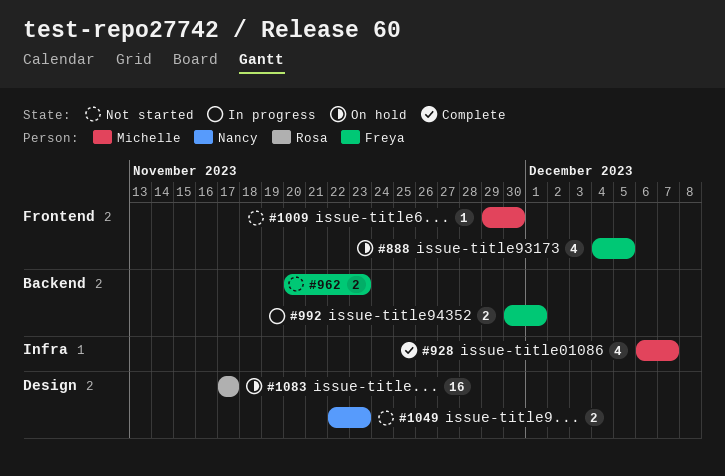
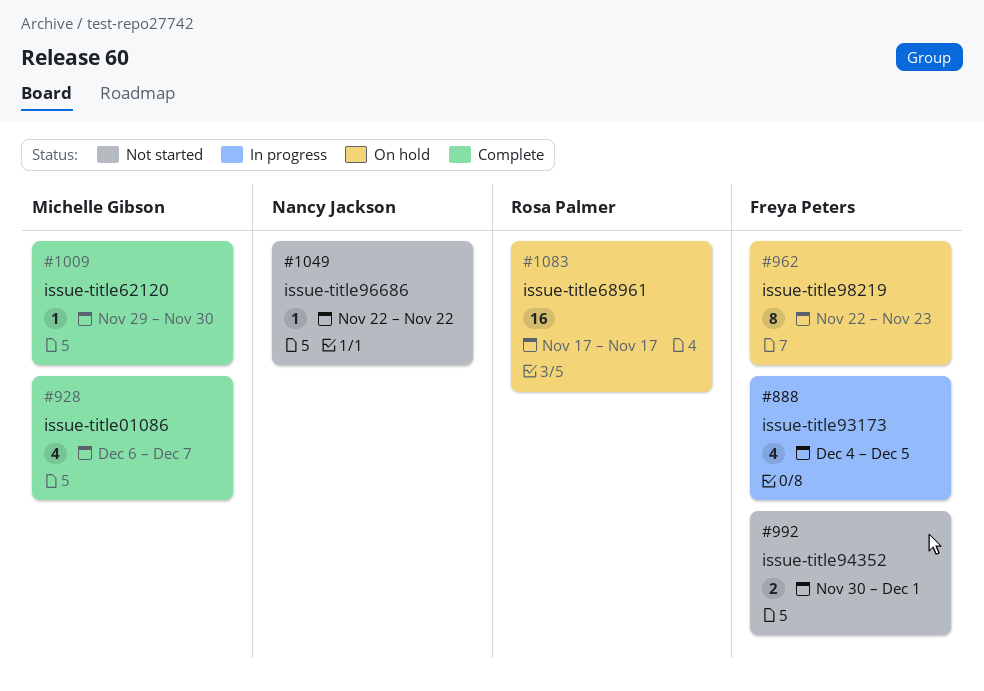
#888, status: On hold -> In progress
#962, status: Not started -> On hold
#962, estimate: 2 -> 8
#962, start: Nov 20 -> Nov 22
#992, status: In progress -> Not started
#1009, status: Not started -> Complete
#1049, estimate: 2 -> 1
#1049, due: Nov 23 -> Nov 22

